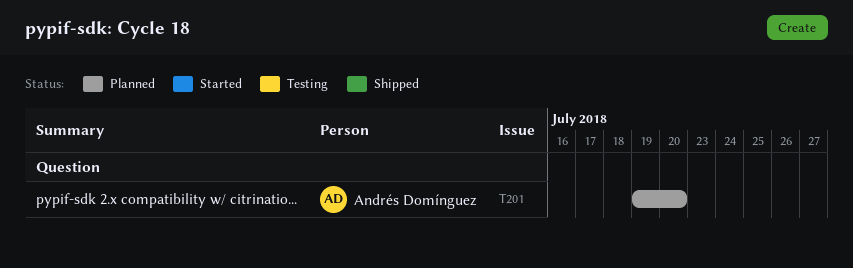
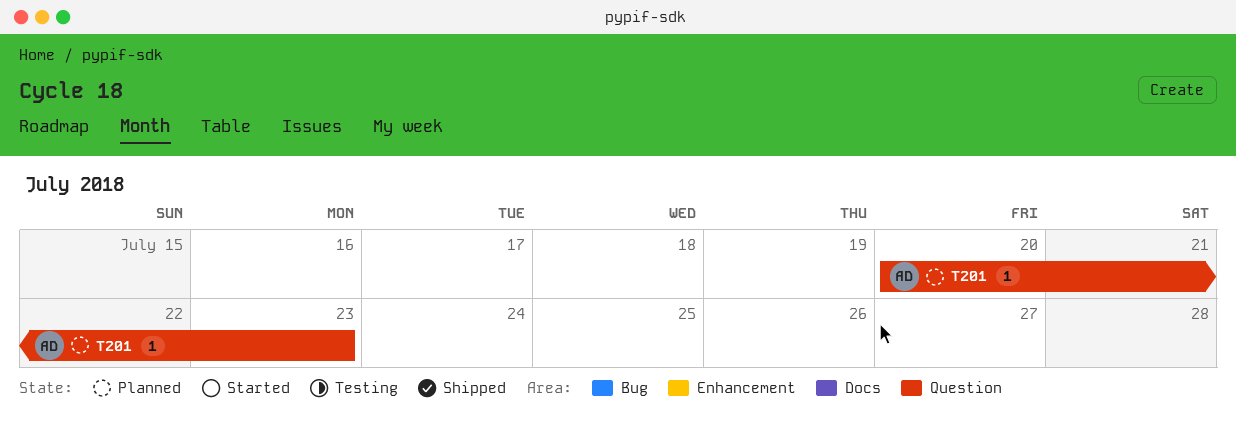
T201, start: Jul 19 -> Jul 20
T201, due: Jul 20 -> Jul 23

